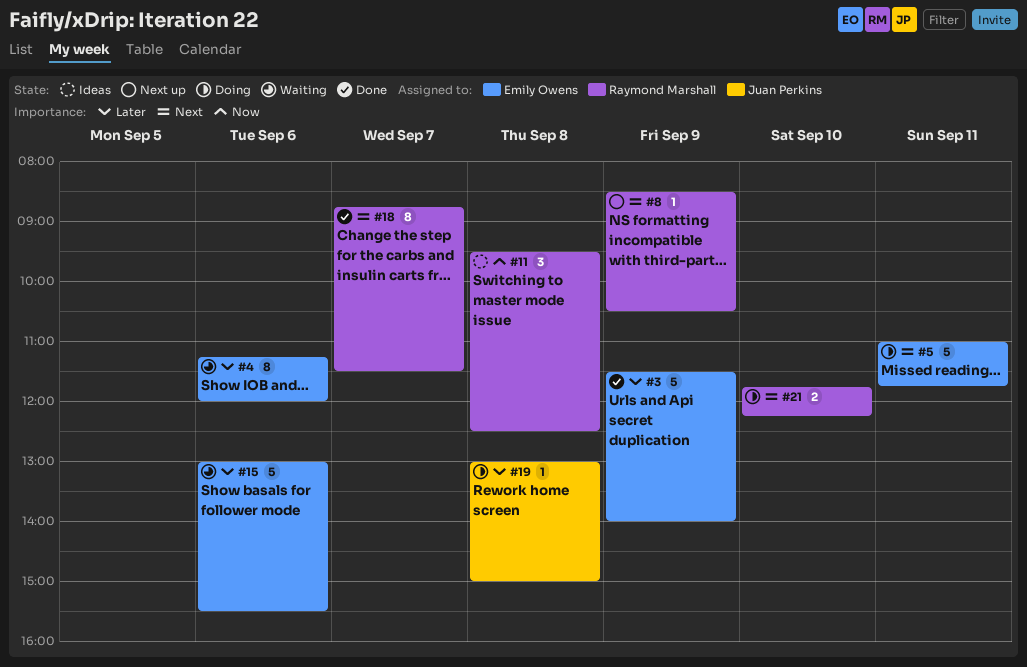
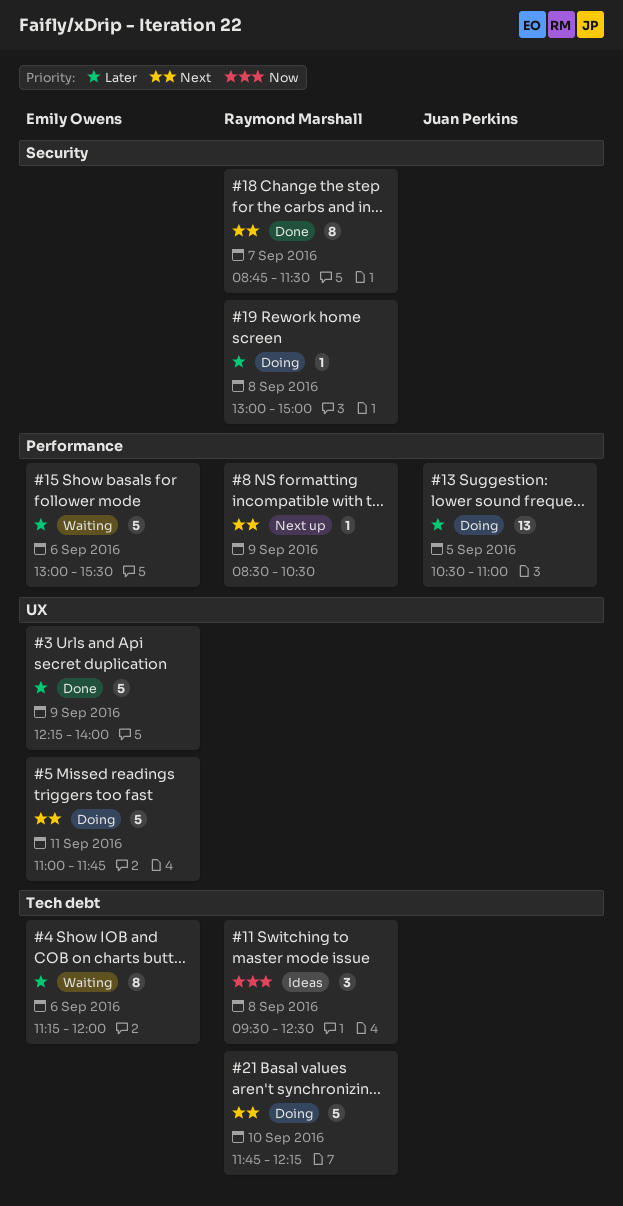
#3, begins: 11:30 -> 12:15
#13: none -> present
#19, owner: Juan Perkins -> Raymond Marshall
#21, estimate: 2 -> 5

